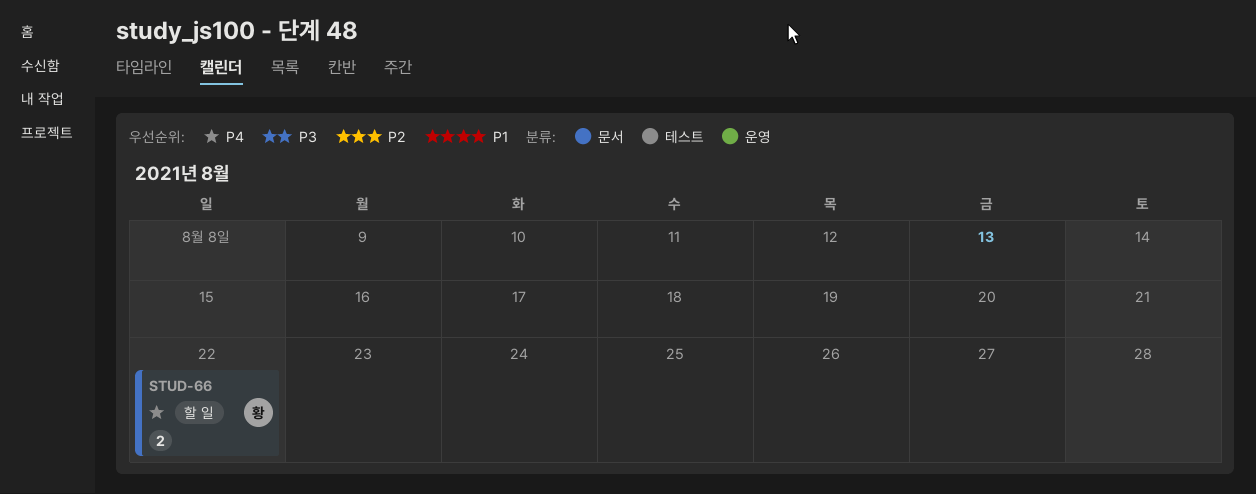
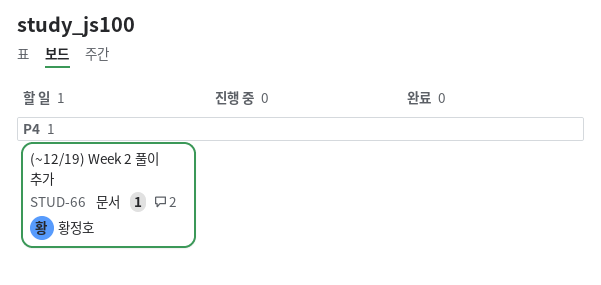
STUD-66, estimate: 2 -> 1

